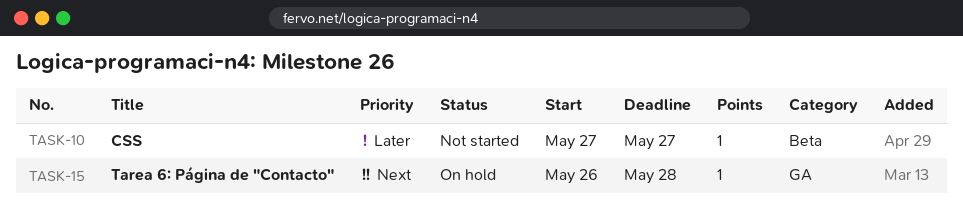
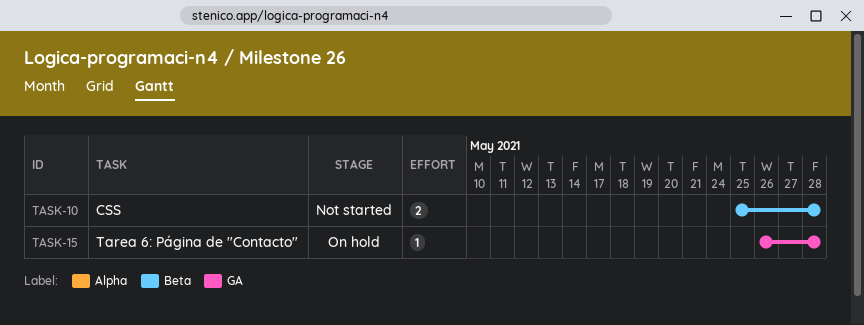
TASK-10, estimate: 1 -> 2
TASK-10, start: May 27 -> May 25
TASK-10, due: May 27 -> May 28

